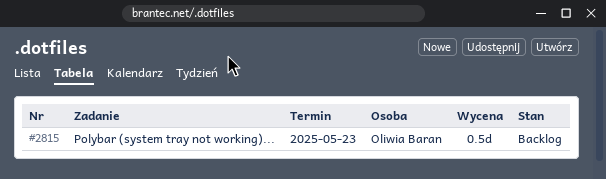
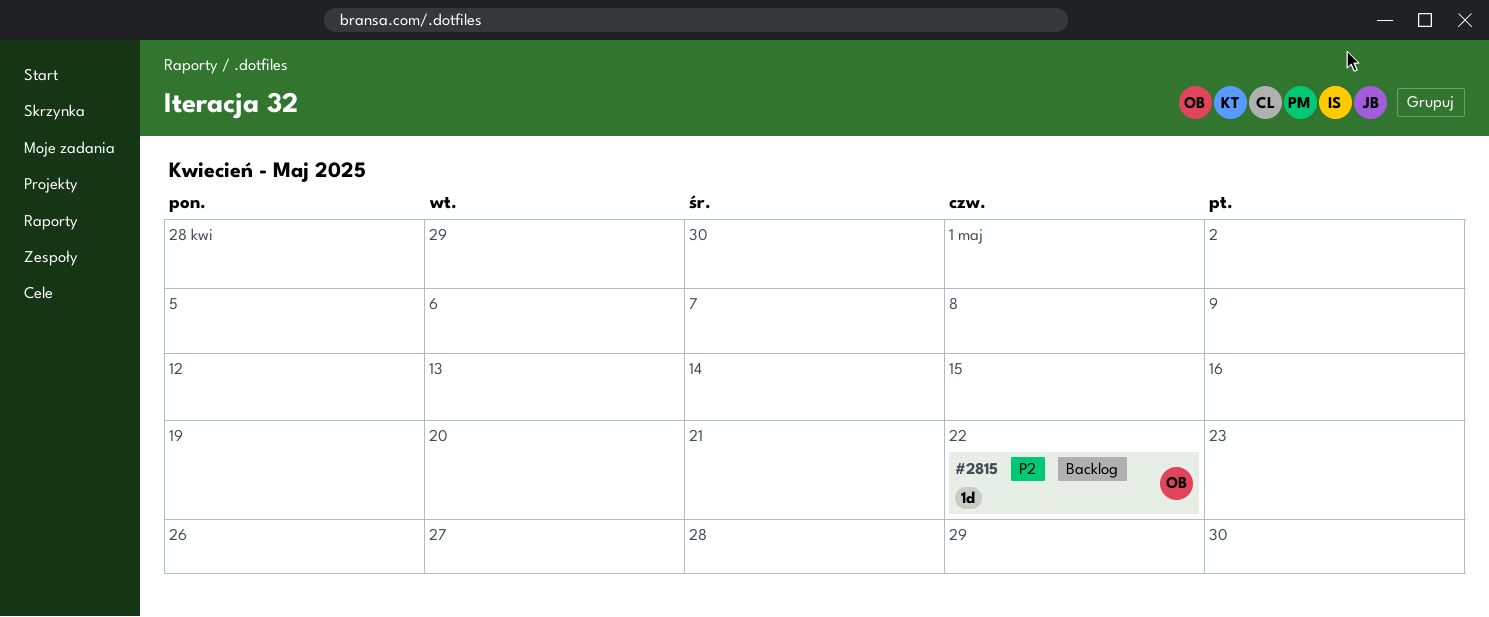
#2815, estimate: 0.5d -> 1d
#2815, due: May 23 -> May 22

